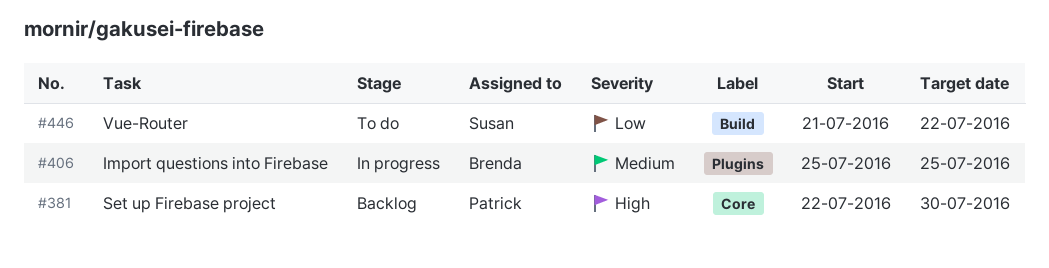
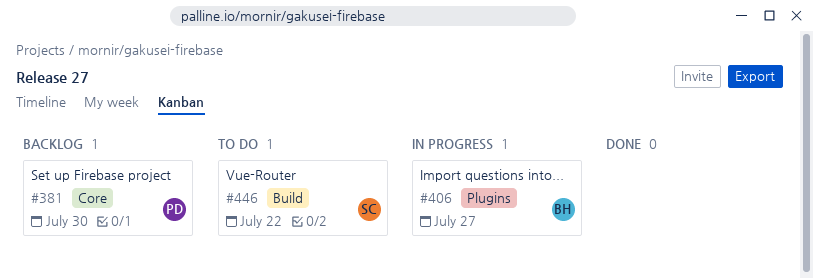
#406, due: Jul 25 -> Jul 27

